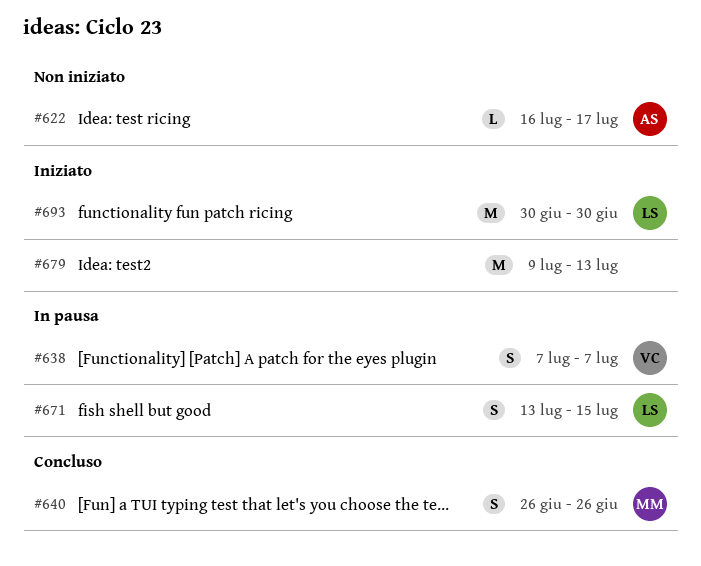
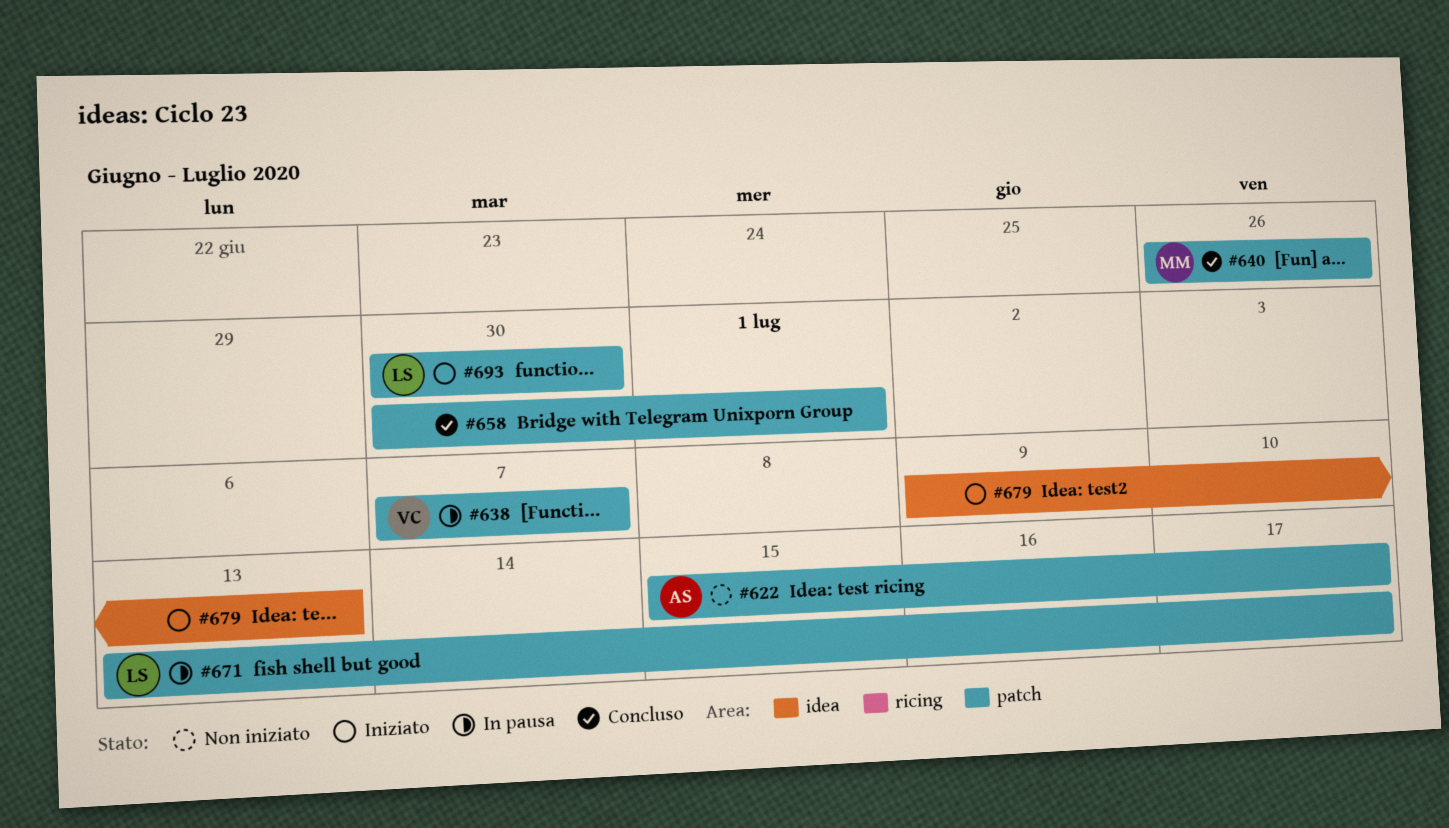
#622, start: Jul 16 -> Jul 15
#658: none -> present
#671, due: Jul 15 -> Jul 17

